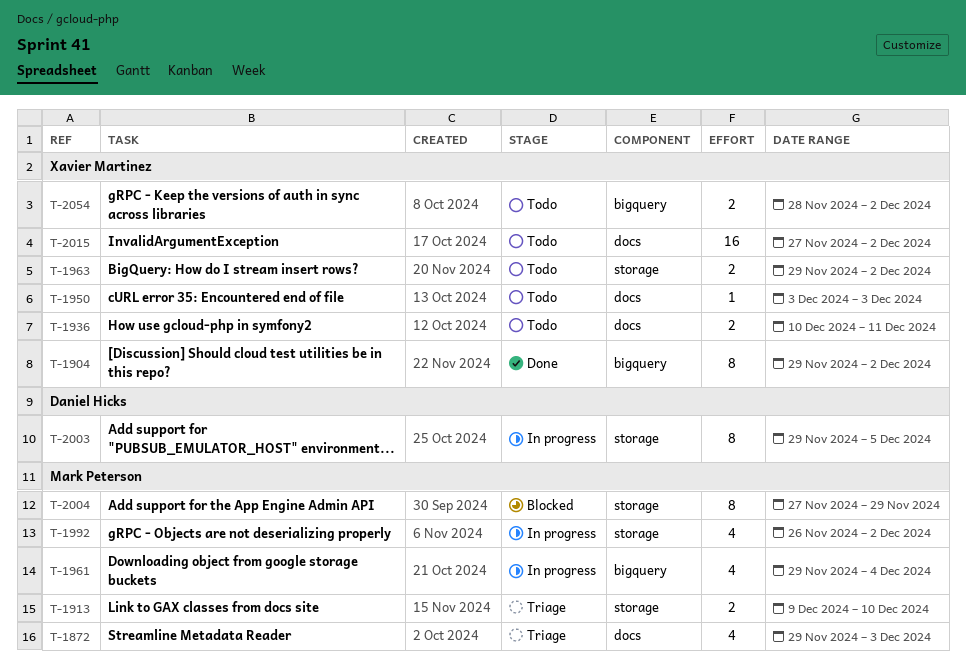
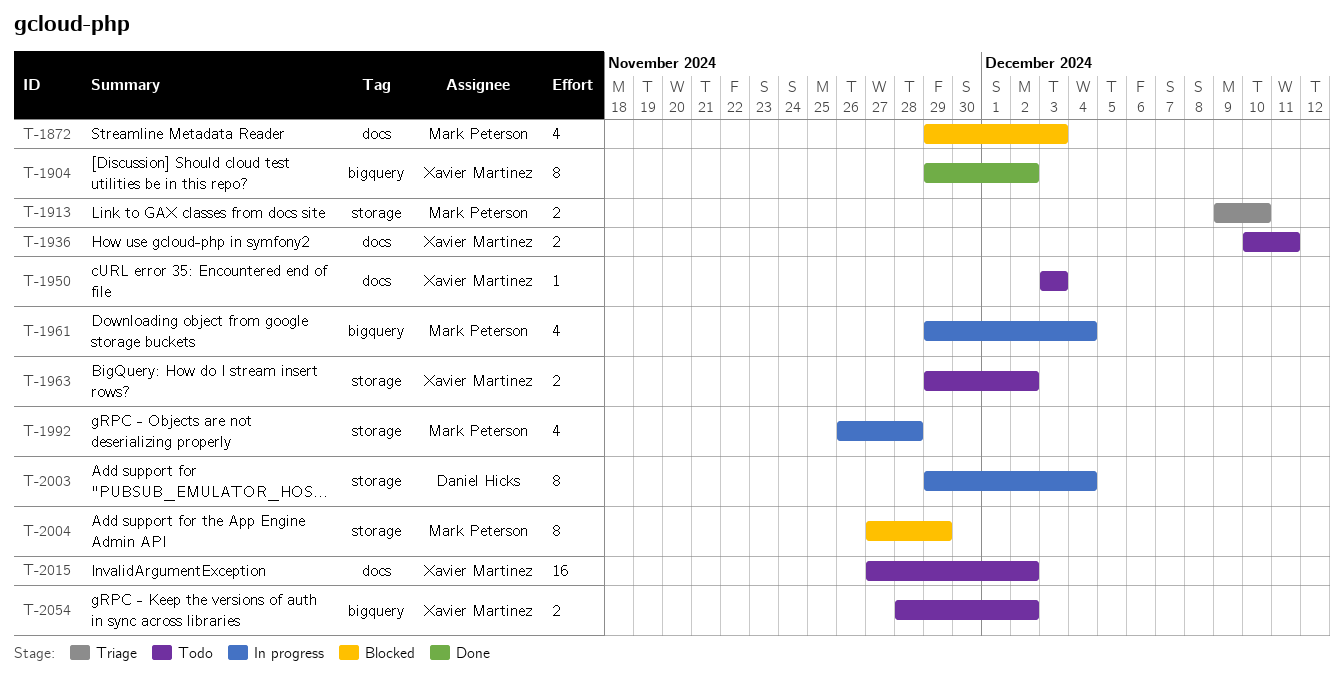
T-1872, status: Triage -> Blocked
T-1992, due: Dec 2 -> Nov 28
T-2003, due: Dec 5 -> Dec 4

